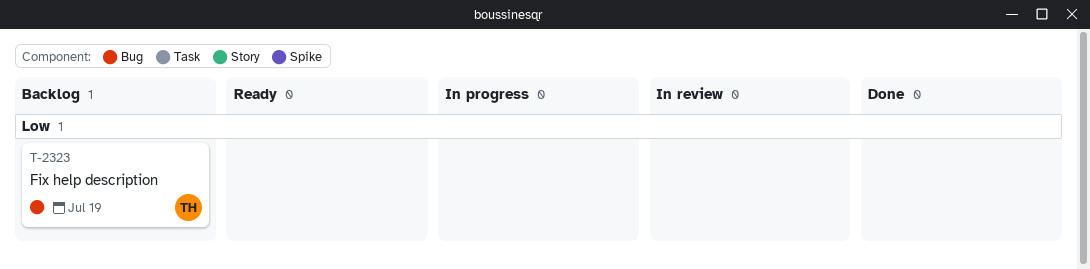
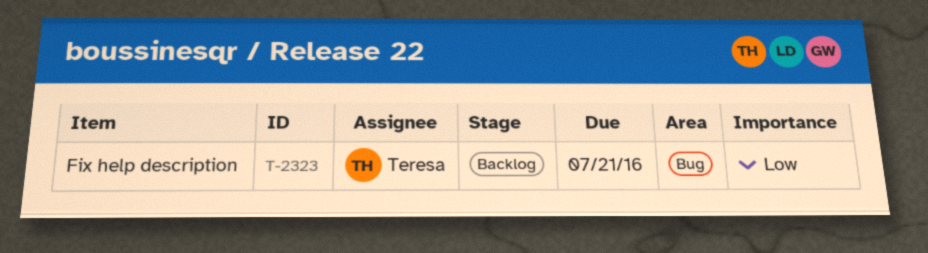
T-2323, due: Jul 19 -> Jul 21

